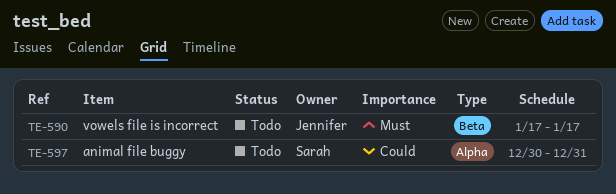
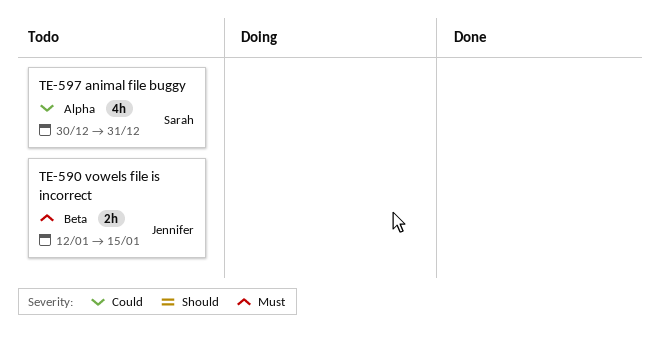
TE-590, start: Jan 17 -> Jan 12
TE-590, due: Jan 17 -> Jan 15

